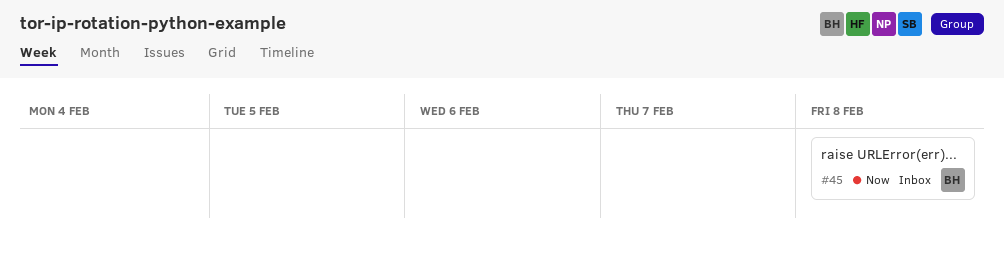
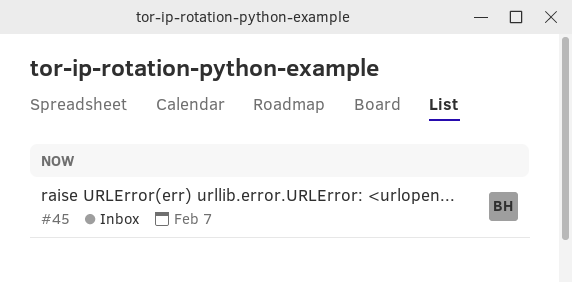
#45, due: Feb 8 -> Feb 7

